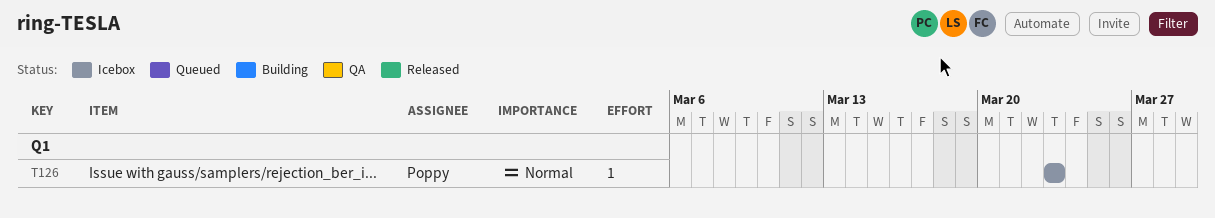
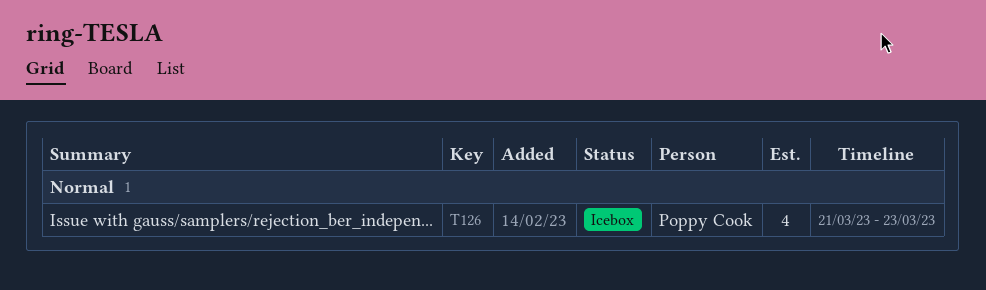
T126, estimate: 1 -> 4
T126, start: Mar 23 -> Mar 21

